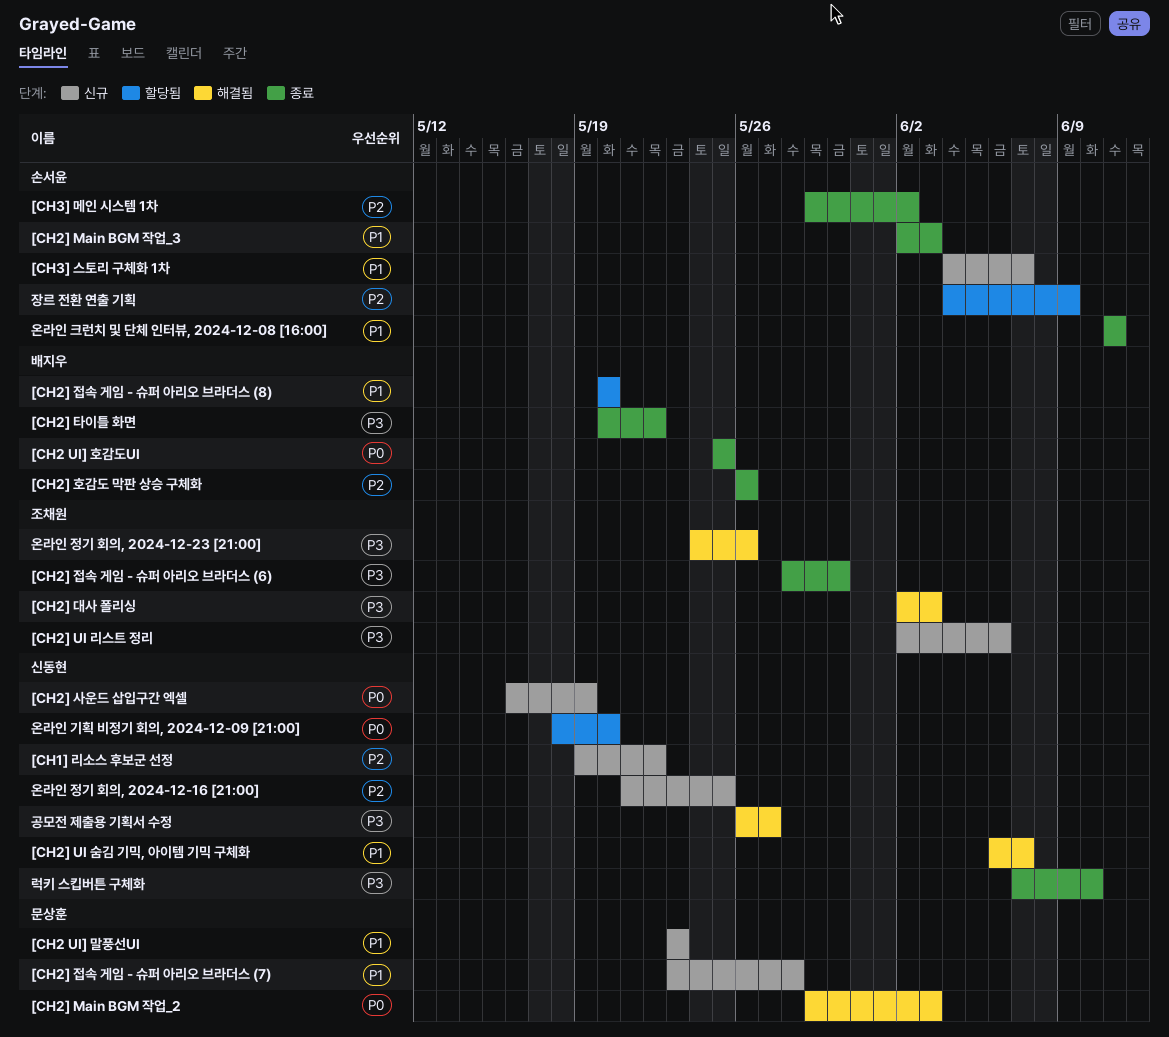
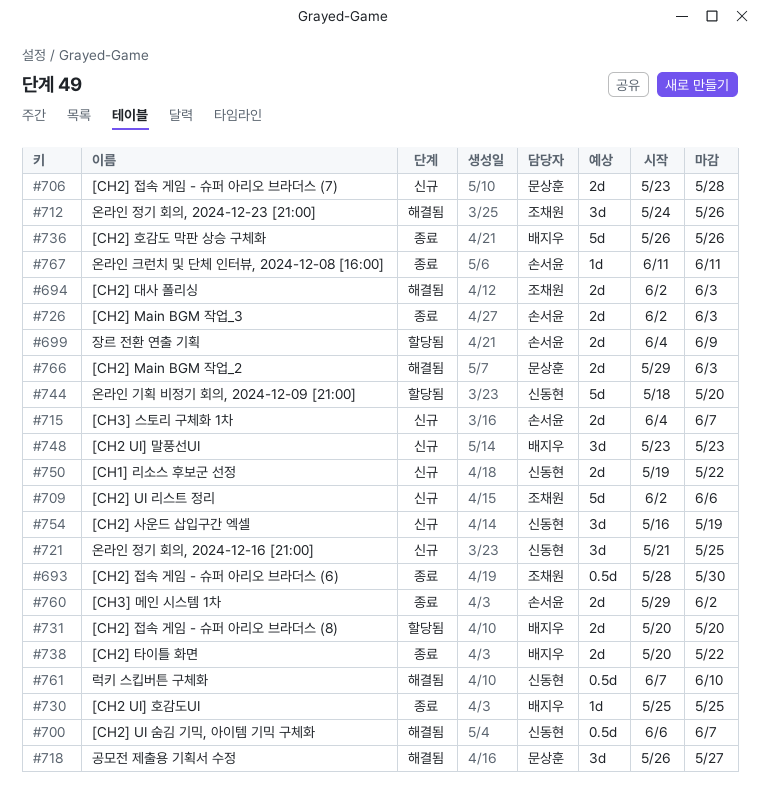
[CH2 UI] 말풍선UI, owner: 문상훈 -> 배지우
공모전 제출용 기획서 수정, owner: 신동현 -> 문상훈
럭키 스킵버튼 구체화, status: 종료 -> 해결됨

